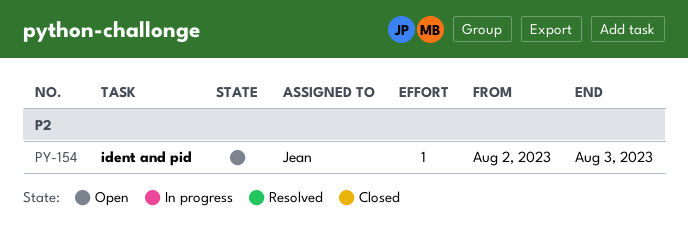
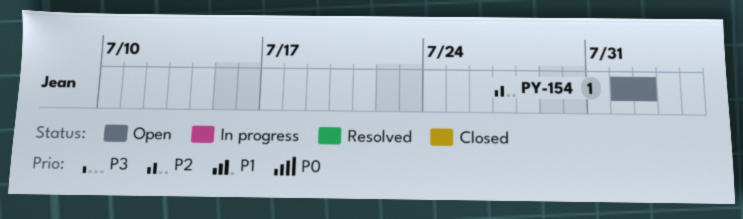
PY-154, start: Aug 2 -> Aug 1
PY-154, due: Aug 3 -> Aug 2

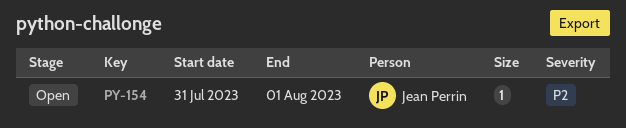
PY-154, start: Aug 1 -> Jul 31
PY-154, due: Aug 2 -> Aug 1

